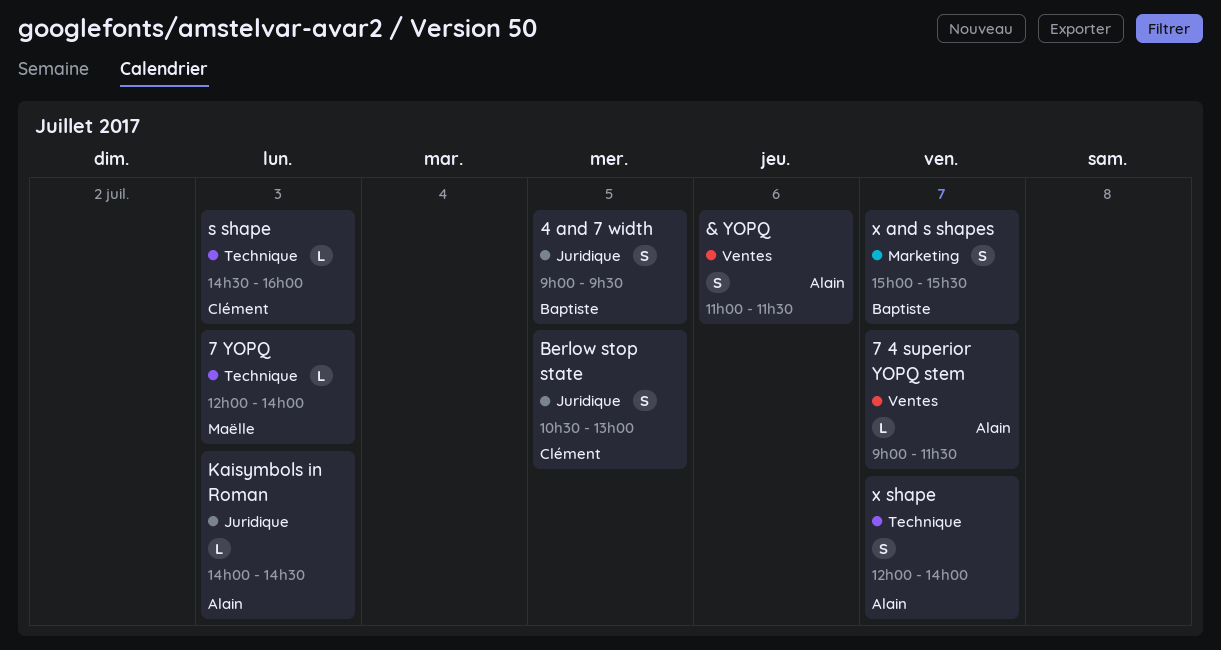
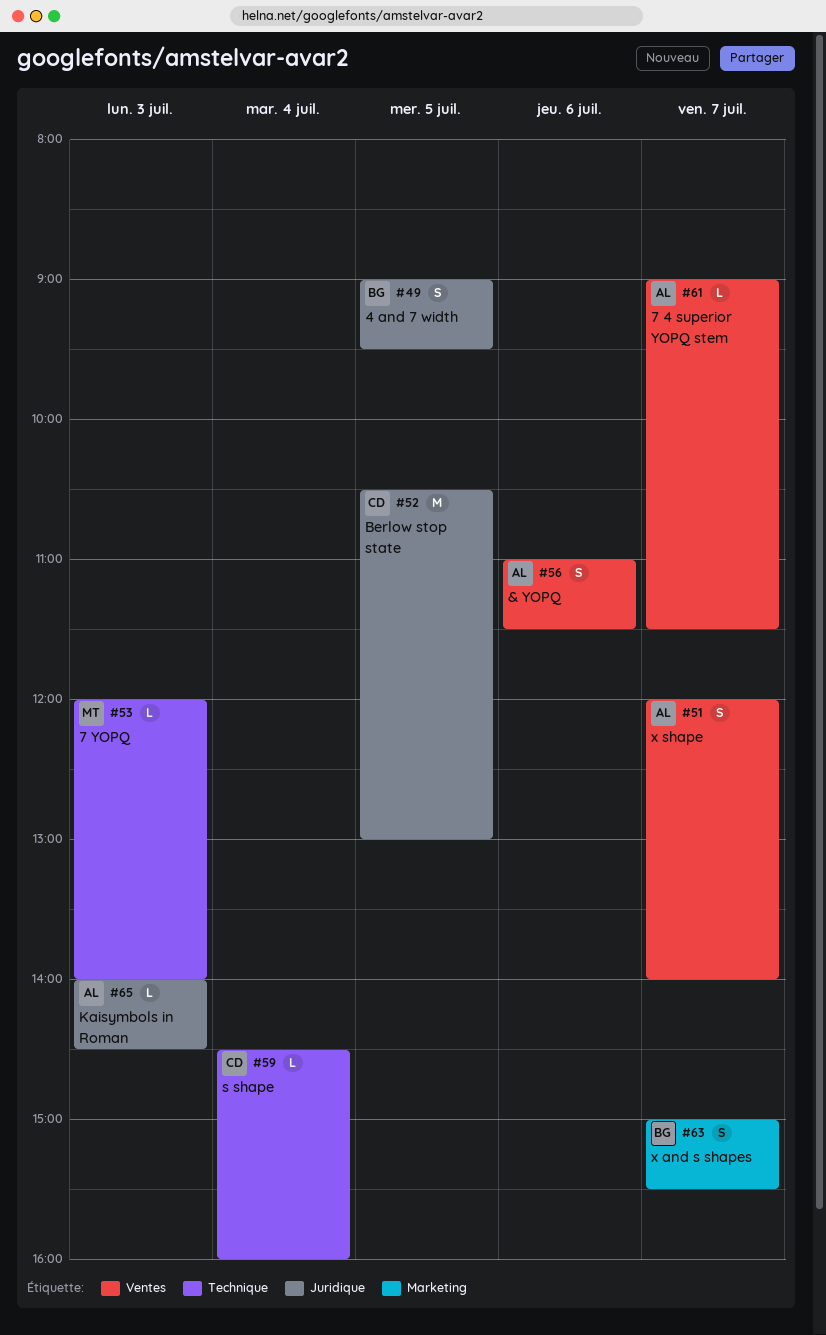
Berlow stop state, estimate: S -> M
s shape, day: Jul 3 -> Jul 4
x shape, label: Technique -> Ventes

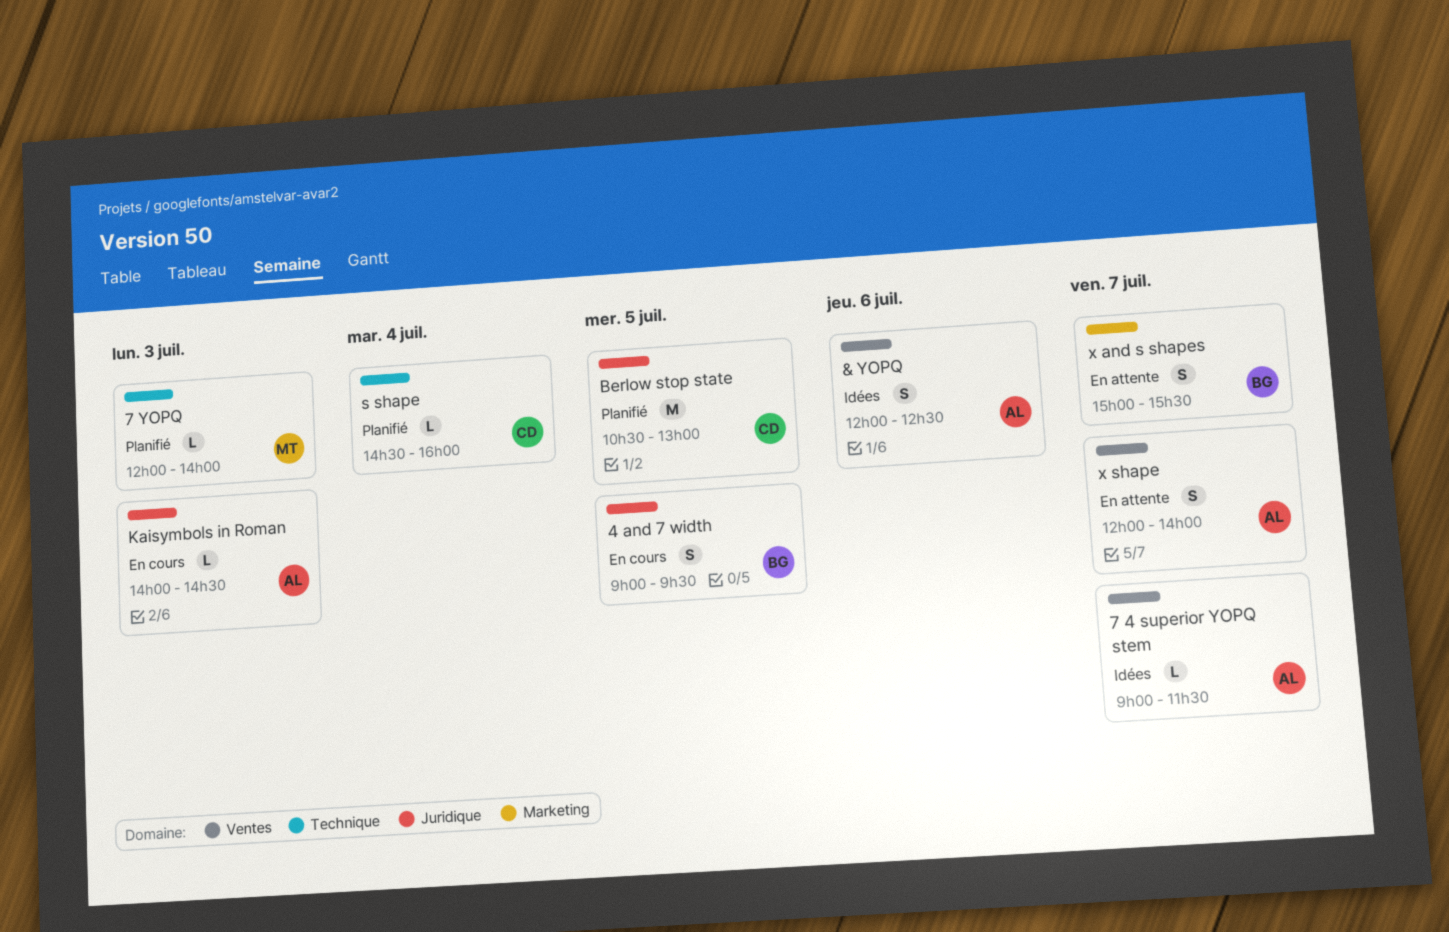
& YOPQ, begins: 11:00 -> 12:00
& YOPQ, ends: 11:30 -> 12:30

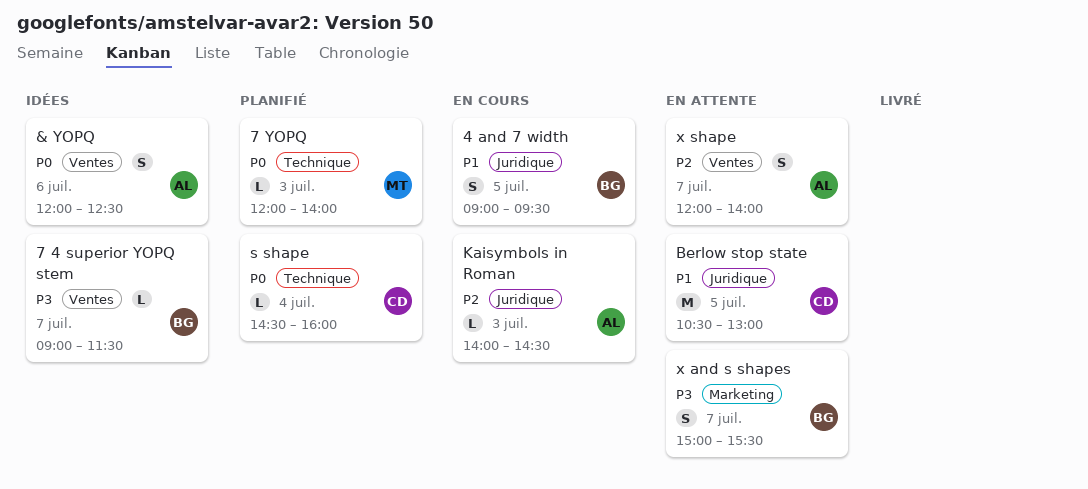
7 4 superior YOPQ stem, owner: AL -> BG
Berlow stop state, status: Planifié -> En attente

